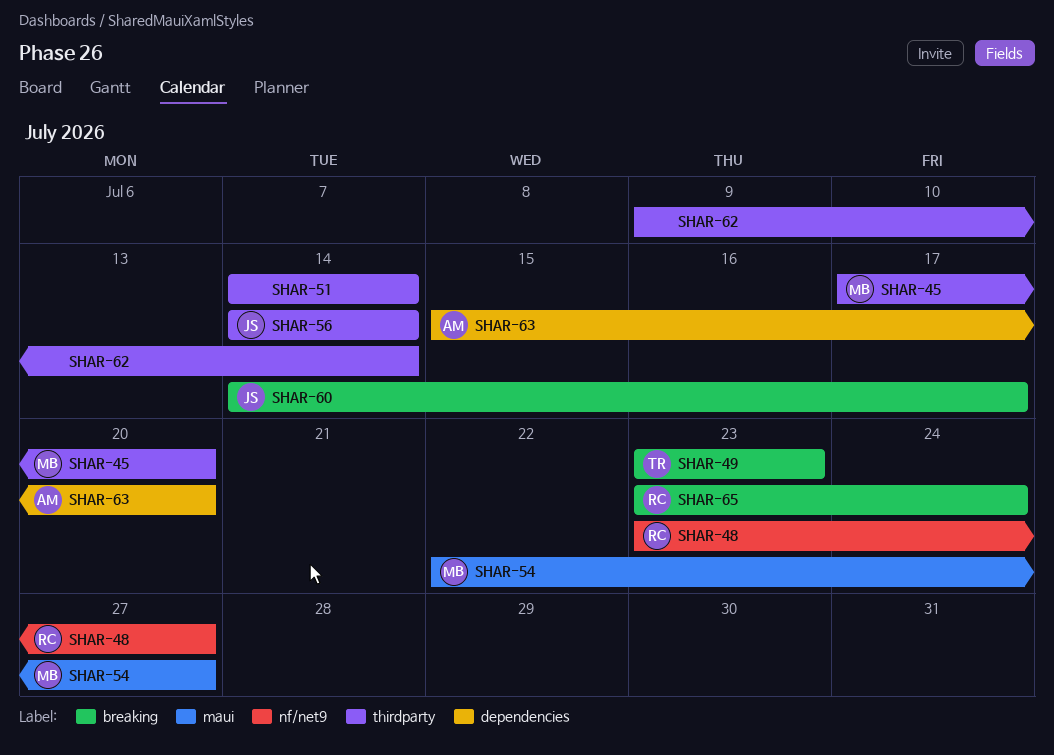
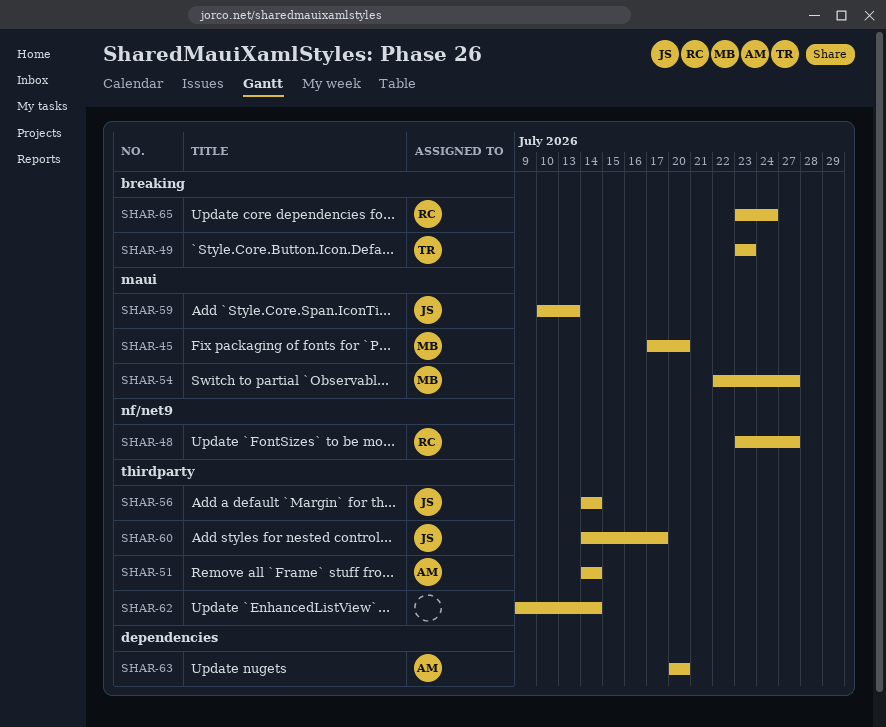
SHAR-45, label: thirdparty -> maui
SHAR-51, owner: none -> AM
SHAR-59: none -> present
SHAR-60, label: breaking -> thirdparty
SHAR-63, start: Jul 15 -> Jul 20

